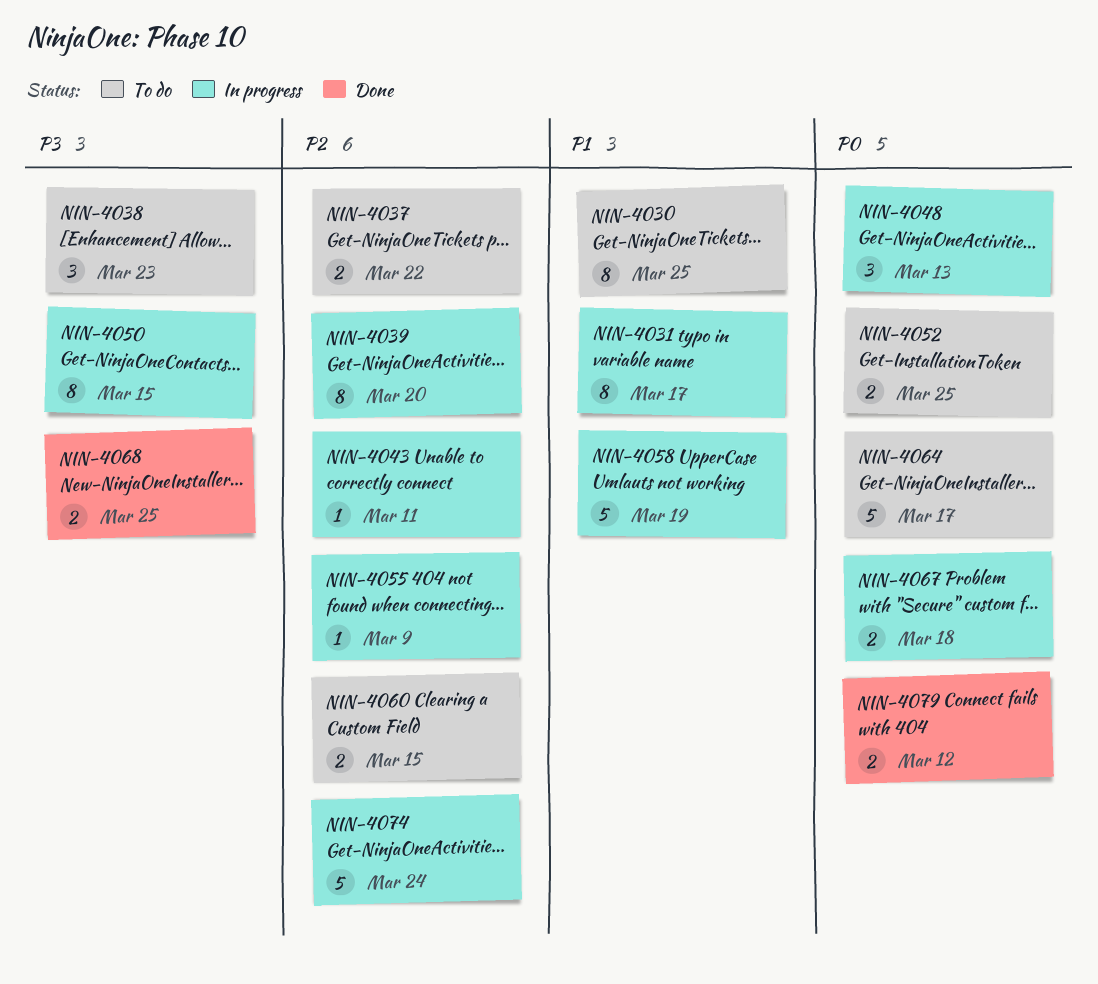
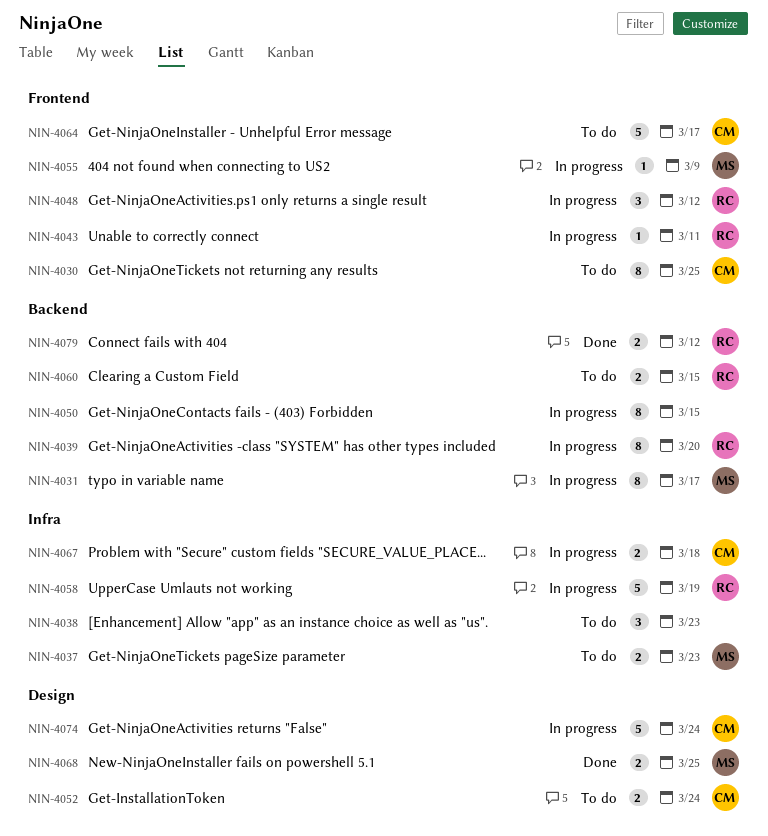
NIN-4037, due: Mar 22 -> Mar 23
NIN-4048, due: Mar 13 -> Mar 12
NIN-4052, due: Mar 25 -> Mar 24

